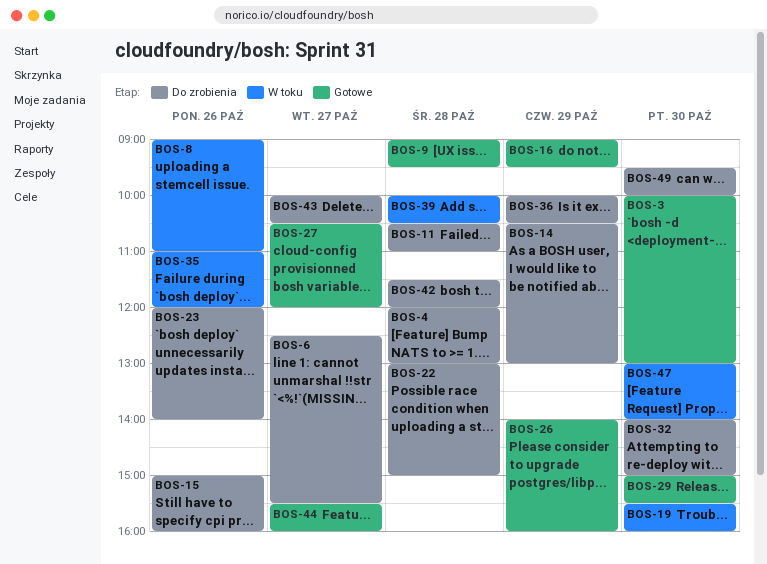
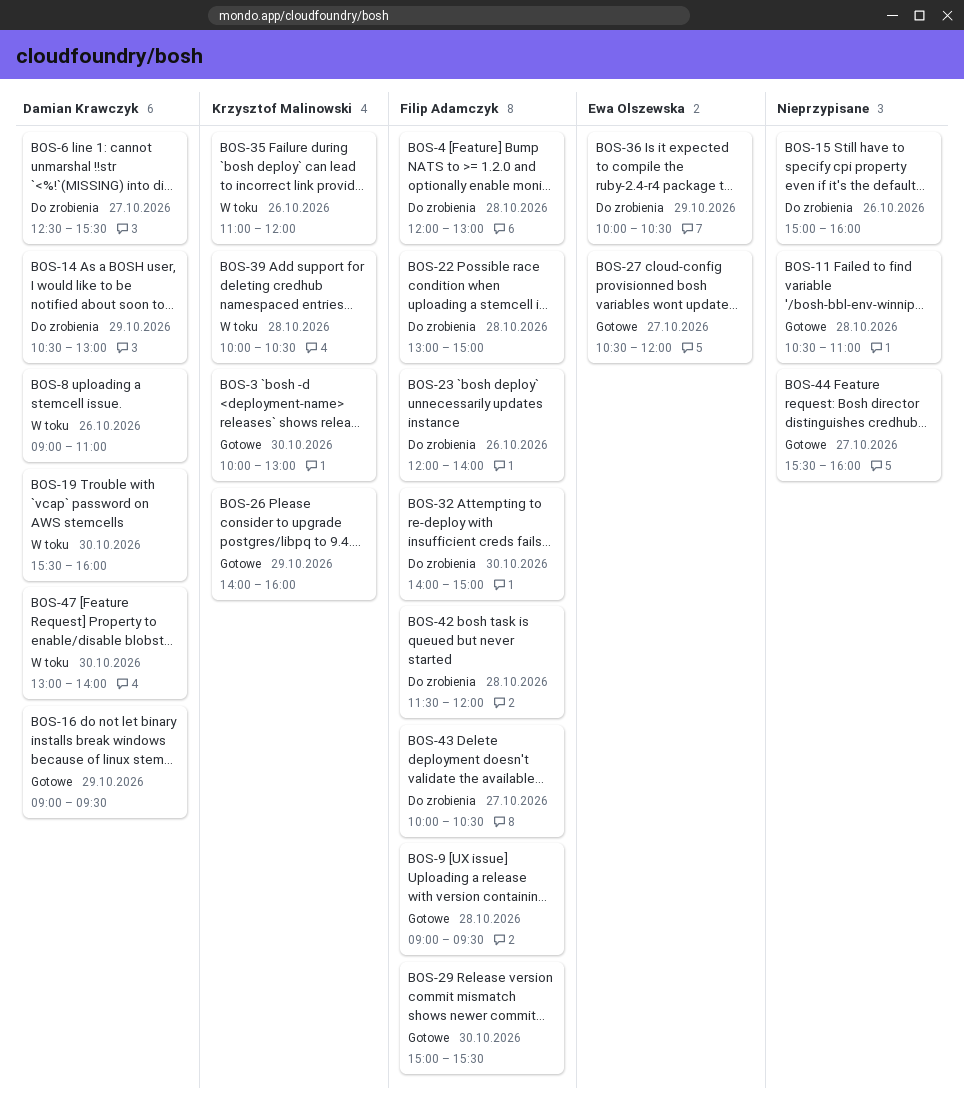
BOS-11, status: Do zrobienia -> Gotowe
BOS-49: present -> none

